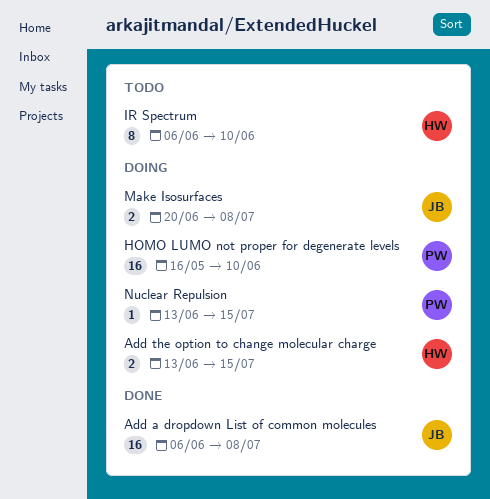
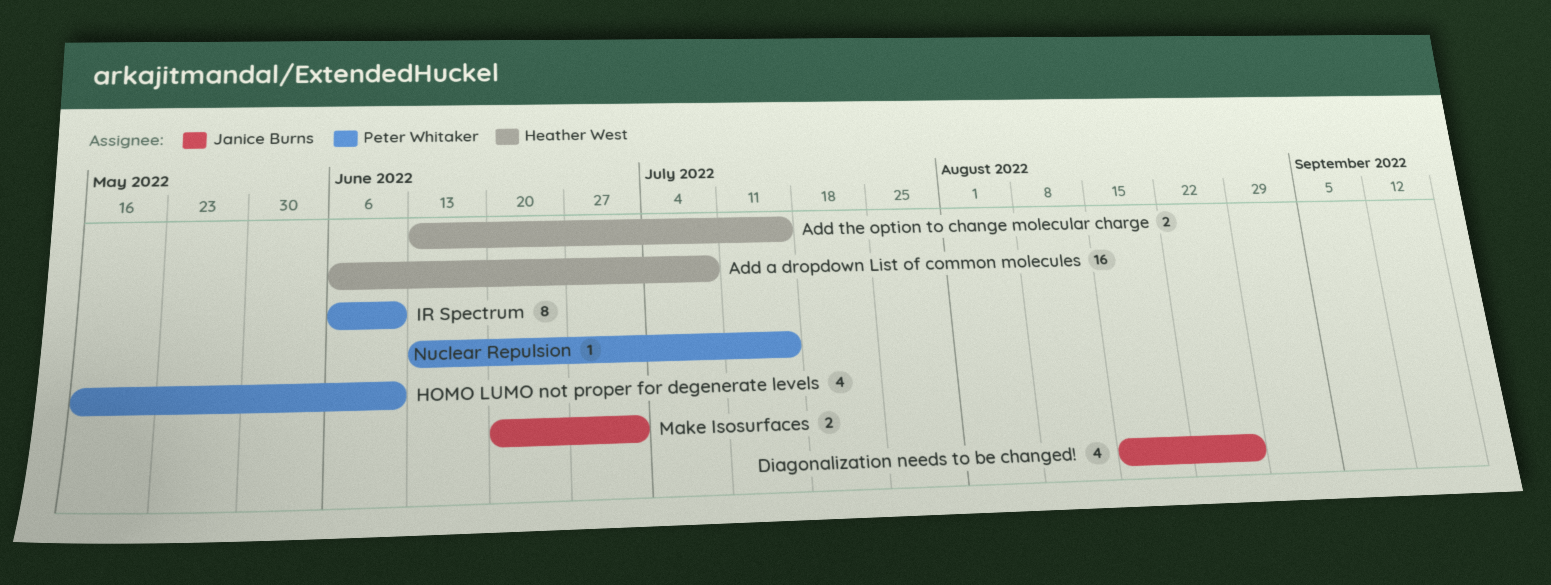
Add a dropdown List of common molecules, owner: Janice Burns -> Heather West
Diagonalization needs to be changed!: none -> present
HOMO LUMO not proper for degenerate levels, estimate: 16 -> 4
IR Spectrum, owner: Heather West -> Peter Whitaker
Make Isosurfaces, due: Jul 8 -> Jul 1

